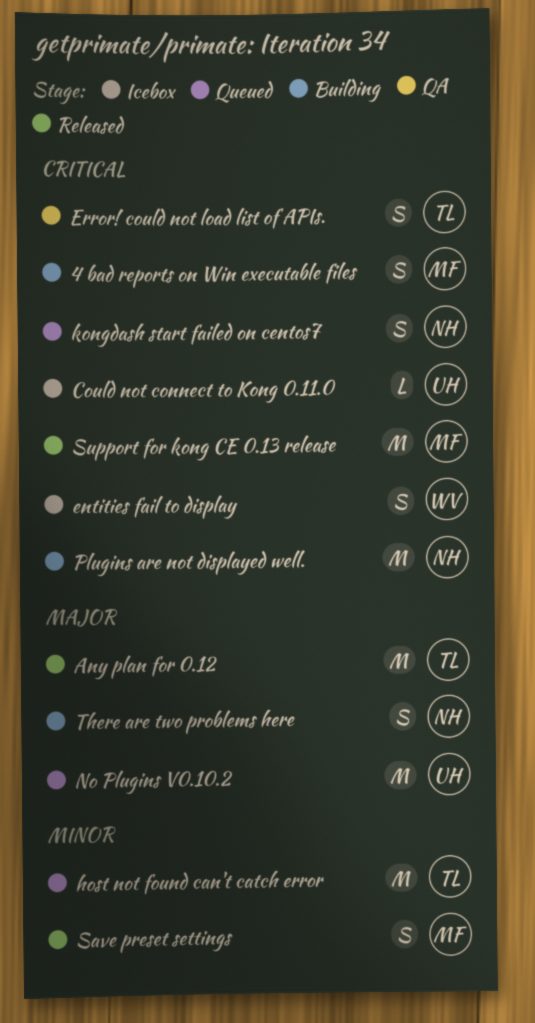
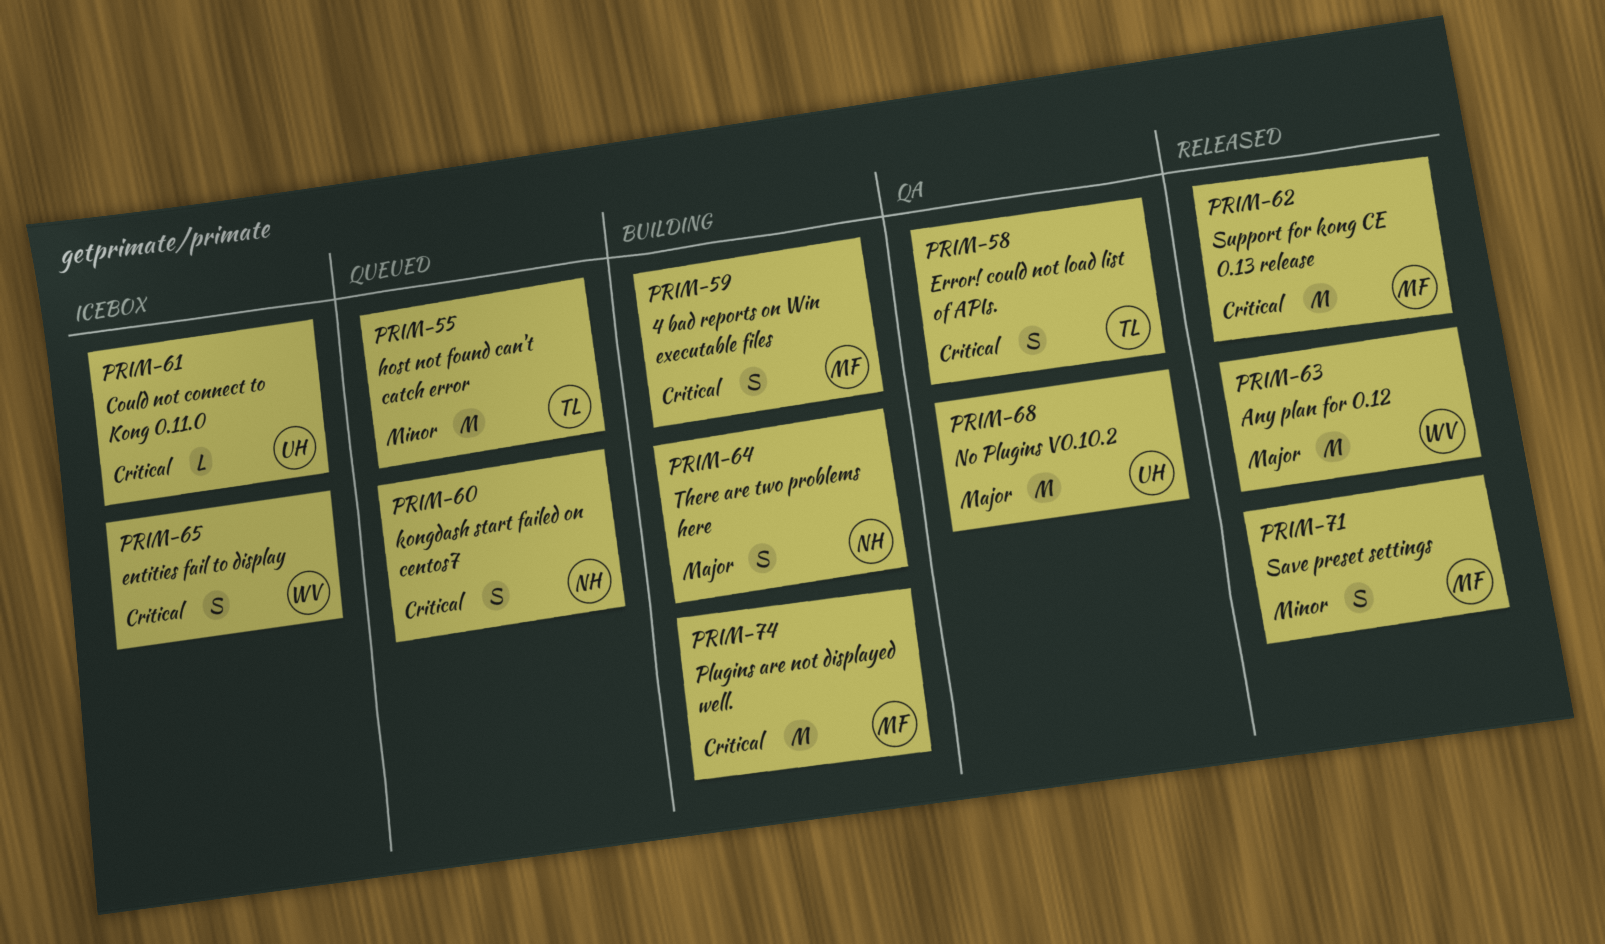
Any plan for 0.12, owner: TL -> WV
No Plugins V0.10.2, status: Queued -> QA
Plugins are not displayed well., owner: NH -> MF

